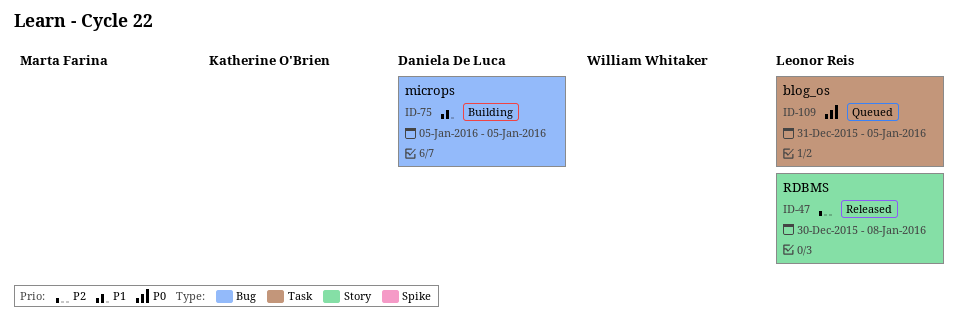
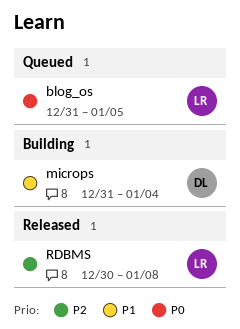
microps, start: Jan 5 -> Dec 31
microps, due: Jan 5 -> Jan 4

